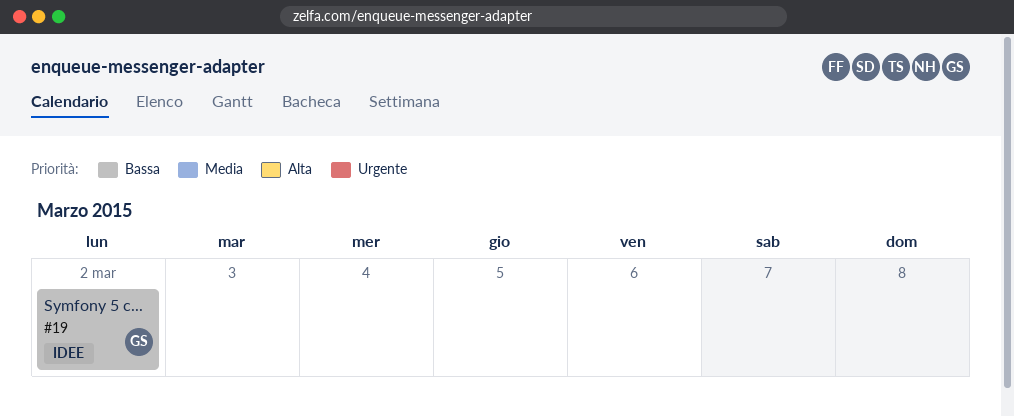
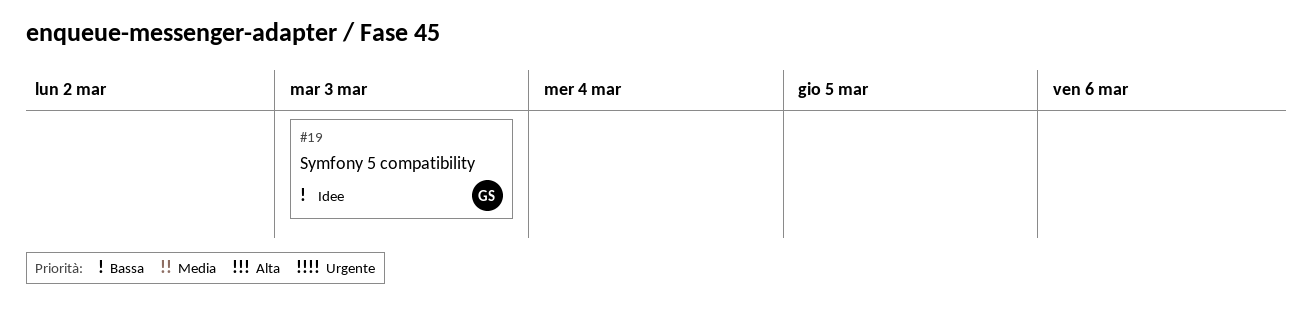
#19, due: Mar 2 -> Mar 3

